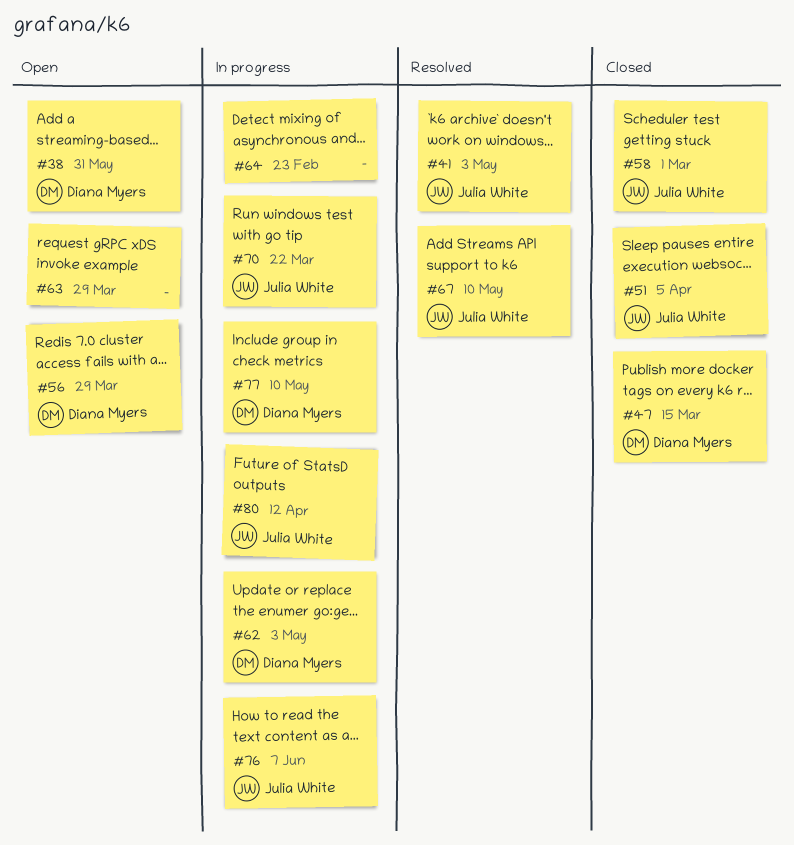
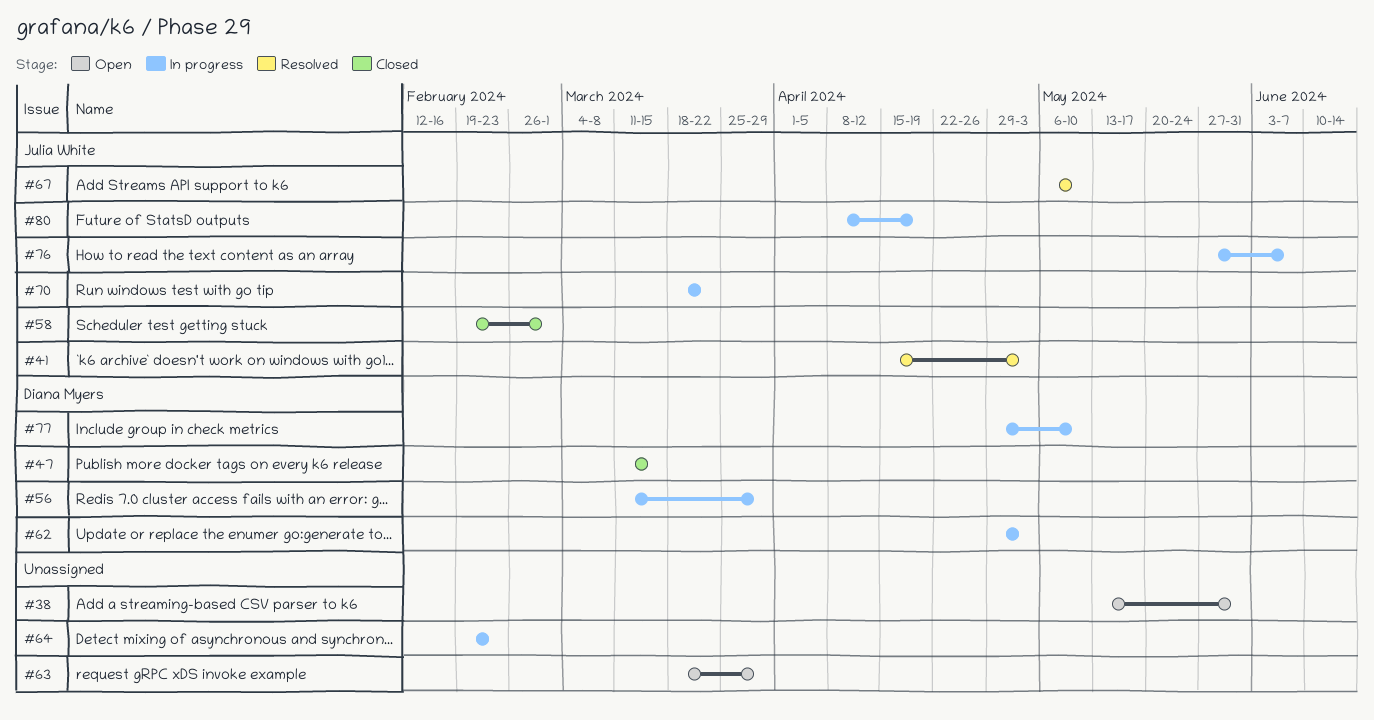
#38, owner: Diana Myers -> none
#51: present -> none
#56, status: Open -> In progress
#80, due: Apr 12 -> Apr 19

